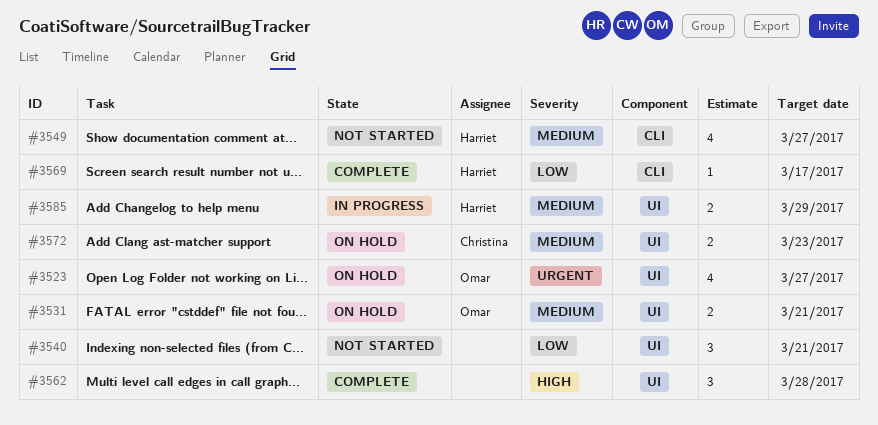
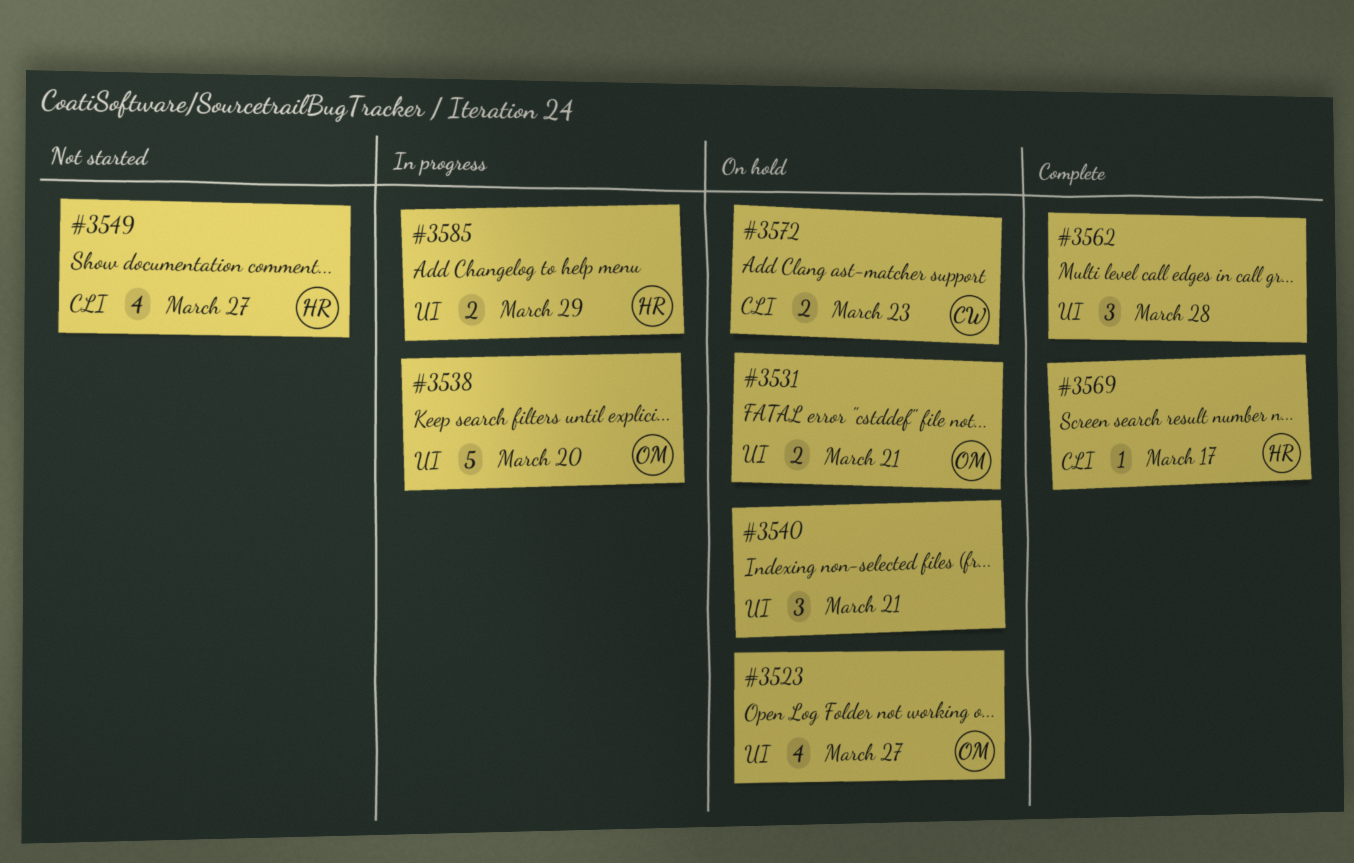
#3538: none -> present
#3540, status: Not started -> On hold
#3572, label: UI -> CLI

